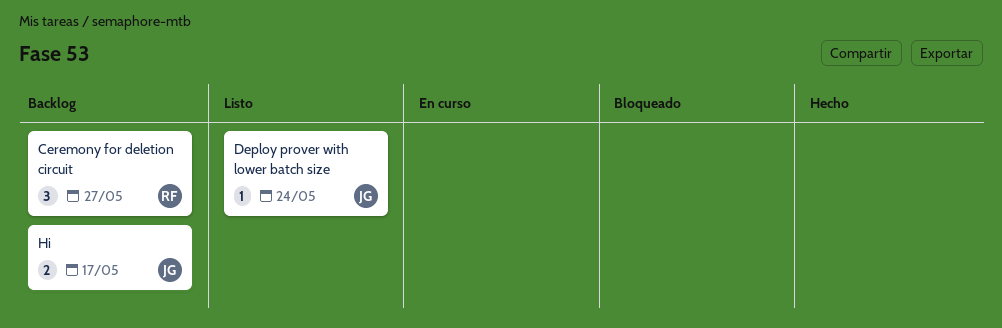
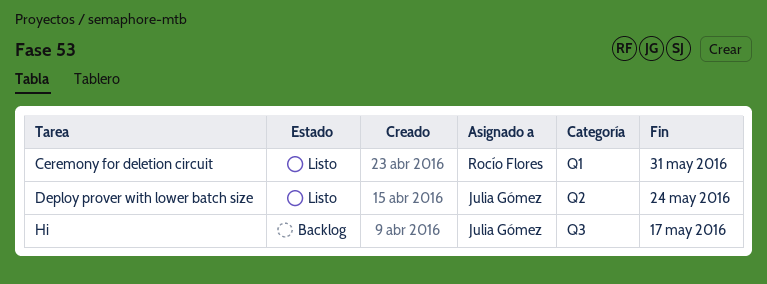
Ceremony for deletion circuit, status: Backlog -> Listo
Ceremony for deletion circuit, due: May 27 -> May 31

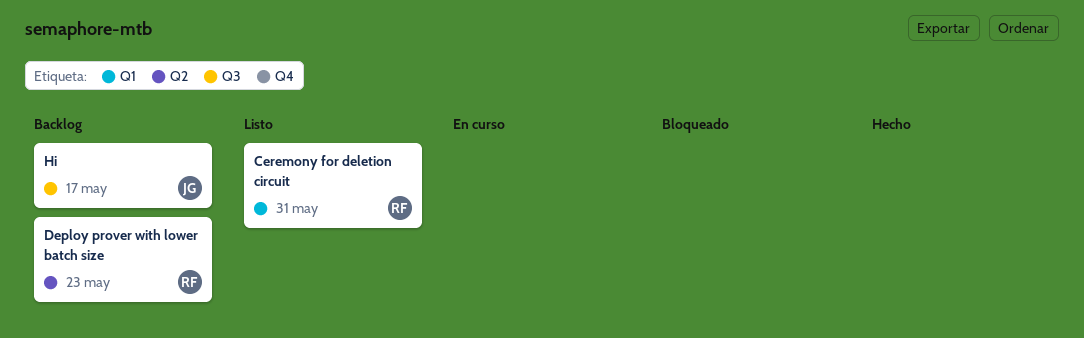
Deploy prover with lower batch size, status: Listo -> Backlog
Deploy prover with lower batch size, owner: Julia Gómez -> Rocío Flores
Deploy prover with lower batch size, due: May 24 -> May 23

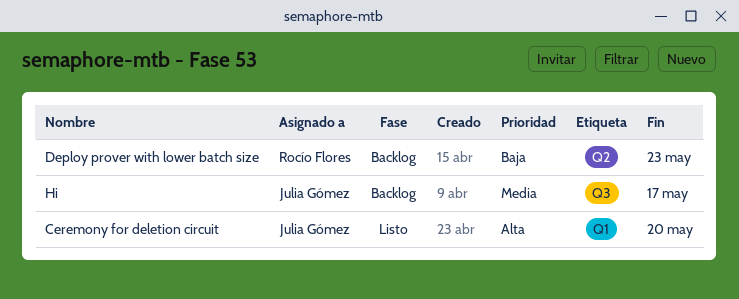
Ceremony for deletion circuit, owner: Rocío Flores -> Julia Gómez
Ceremony for deletion circuit, due: May 31 -> May 20

